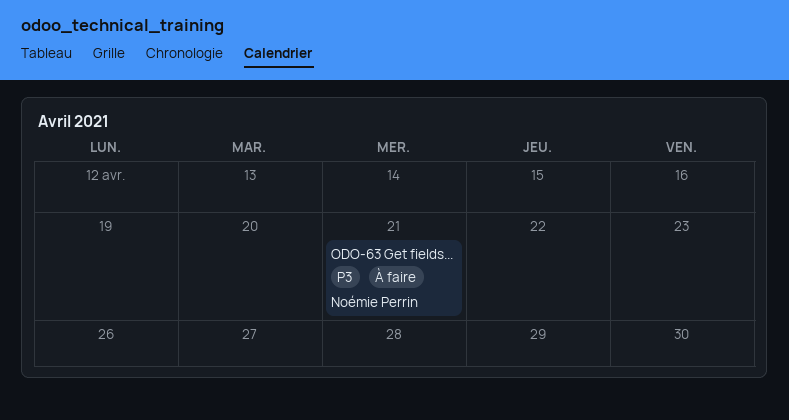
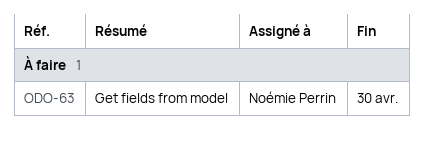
ODO-63, due: Apr 21 -> Apr 30

